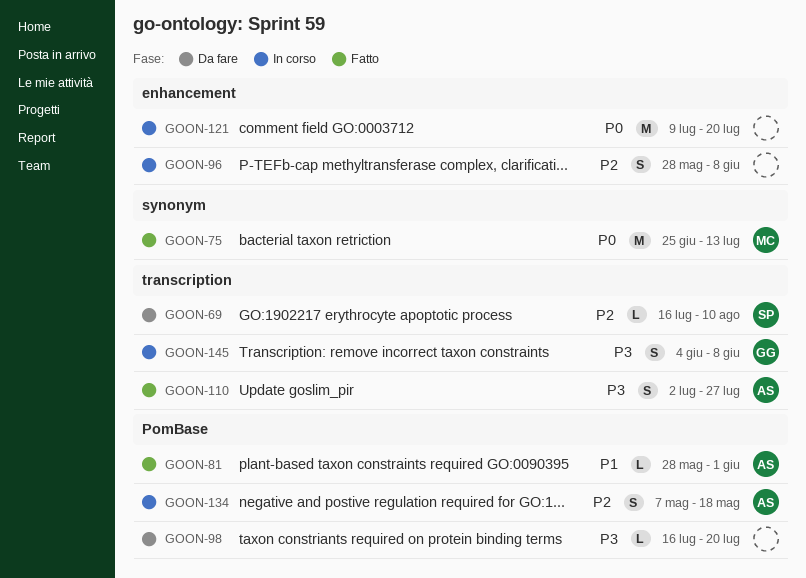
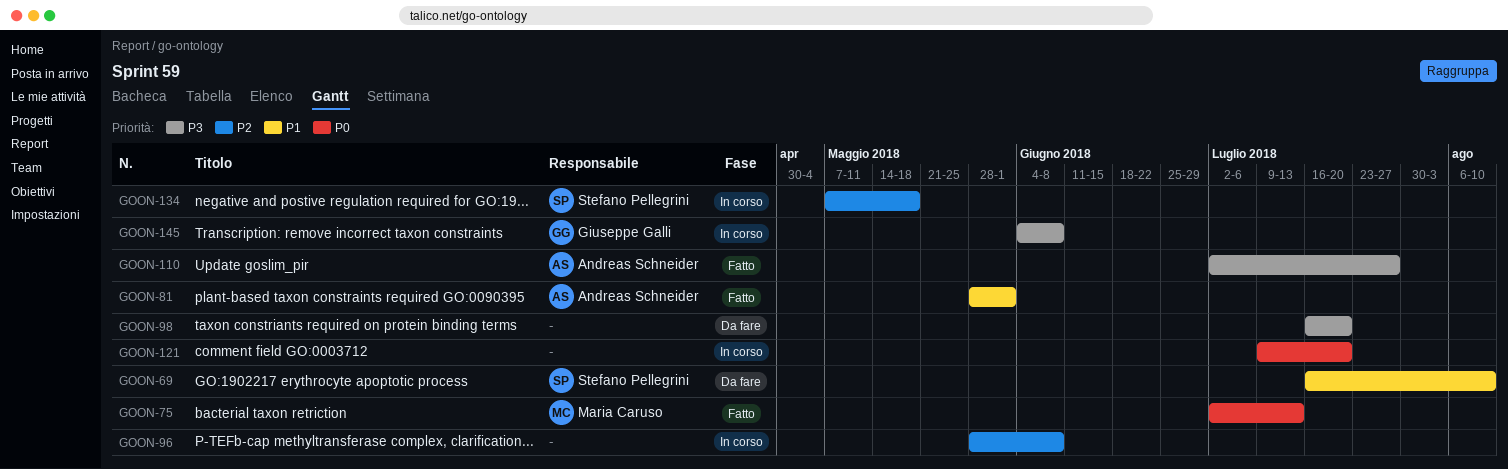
GOON-69, priority: P2 -> P1
GOON-75, start: Jun 25 -> Jul 2
GOON-134, owner: Andreas Schneider -> Stefano Pellegrini

